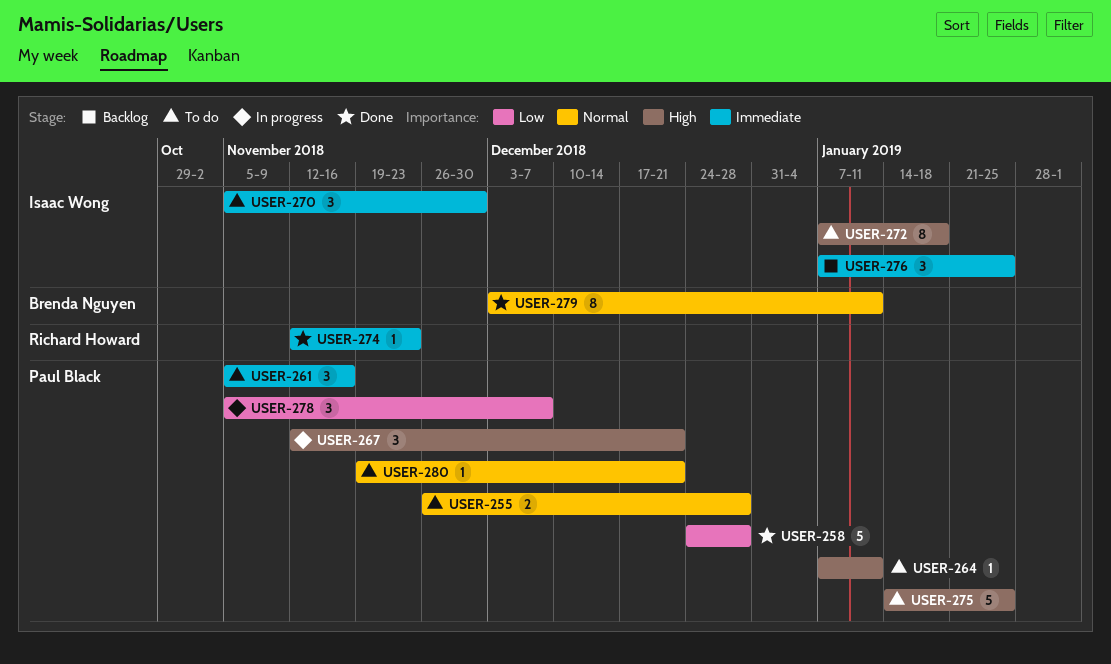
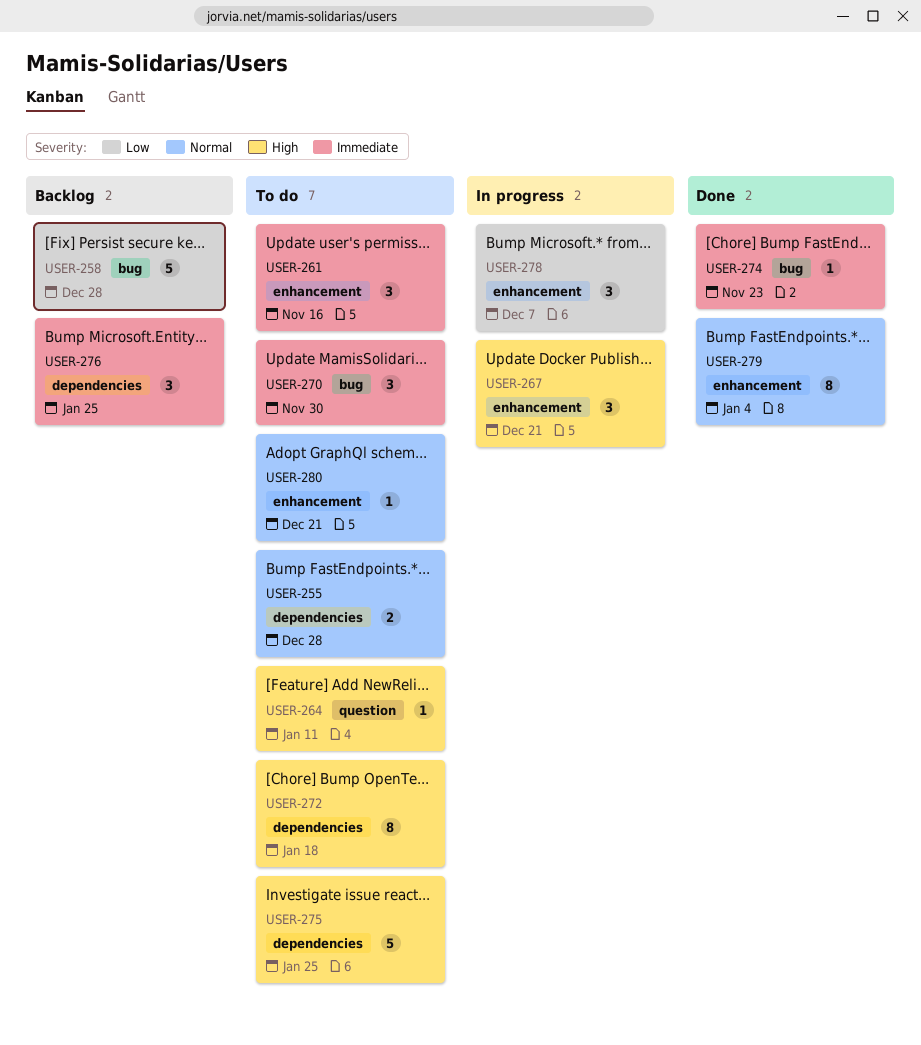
USER-258, status: Done -> Backlog
USER-279, due: Jan 11 -> Jan 4

